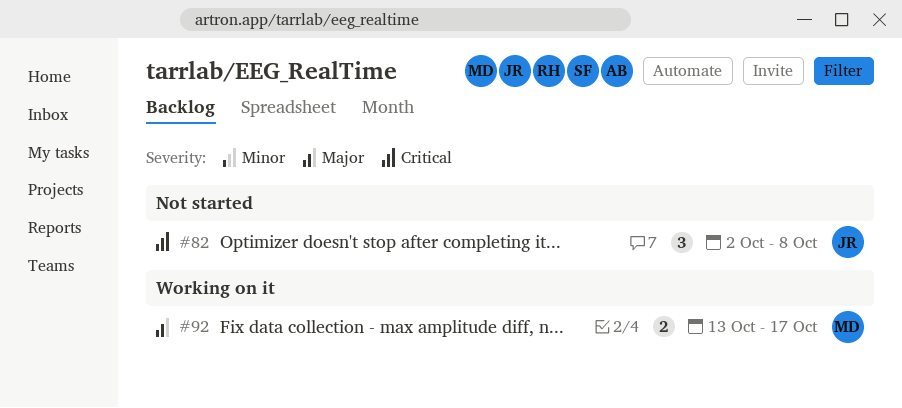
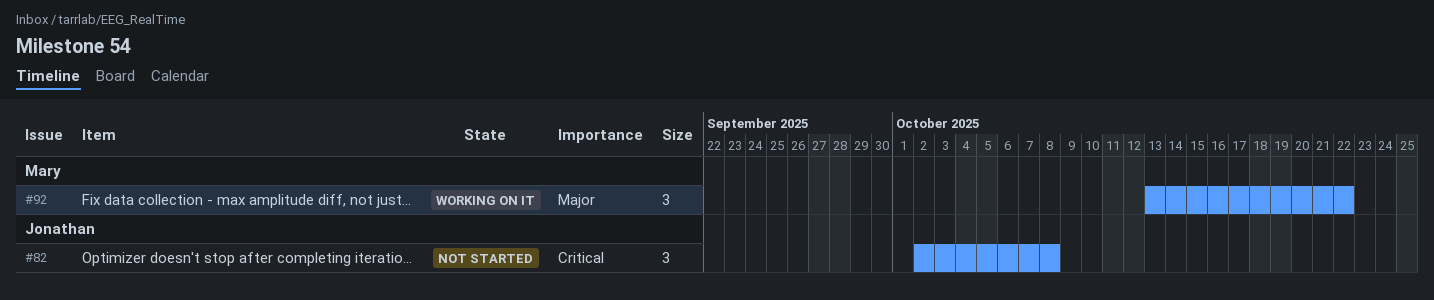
#92, estimate: 2 -> 3
#92, due: Oct 17 -> Oct 22

